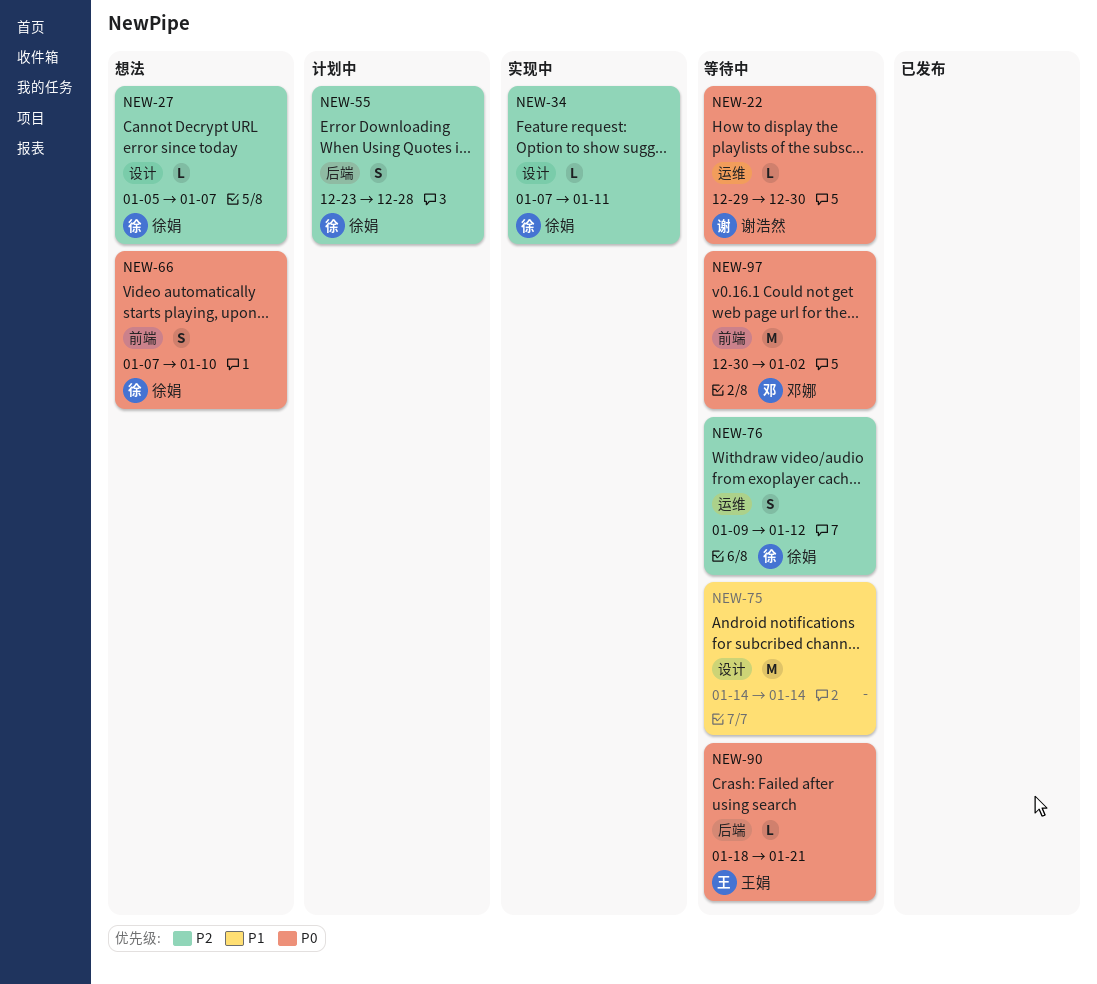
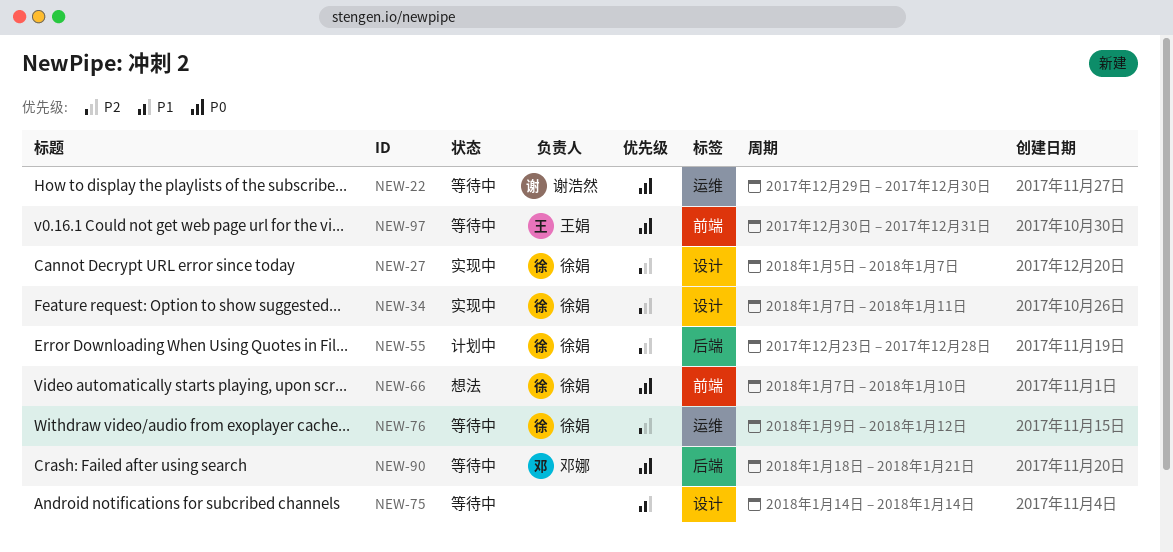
NEW-27, status: 想法 -> 实现中
NEW-90, owner: 王娟 -> 邓娜
NEW-97, owner: 邓娜 -> 王娟
NEW-97, due: Jan 2 -> Dec 31

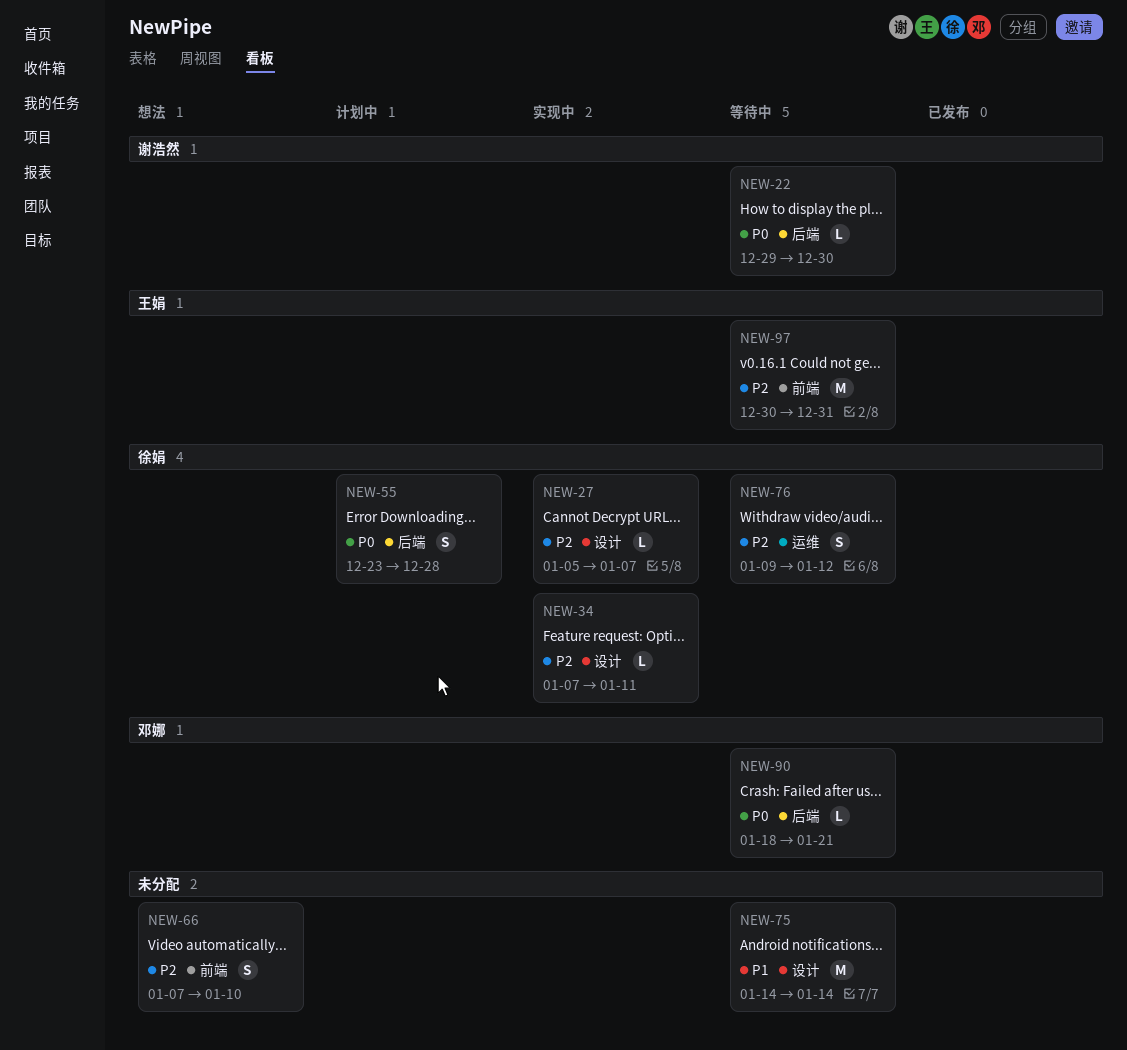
NEW-22, label: 运维 -> 后端
NEW-55, priority: P2 -> P0
NEW-66, owner: 徐娟 -> none
NEW-66, priority: P0 -> P2
NEW-97, priority: P0 -> P2

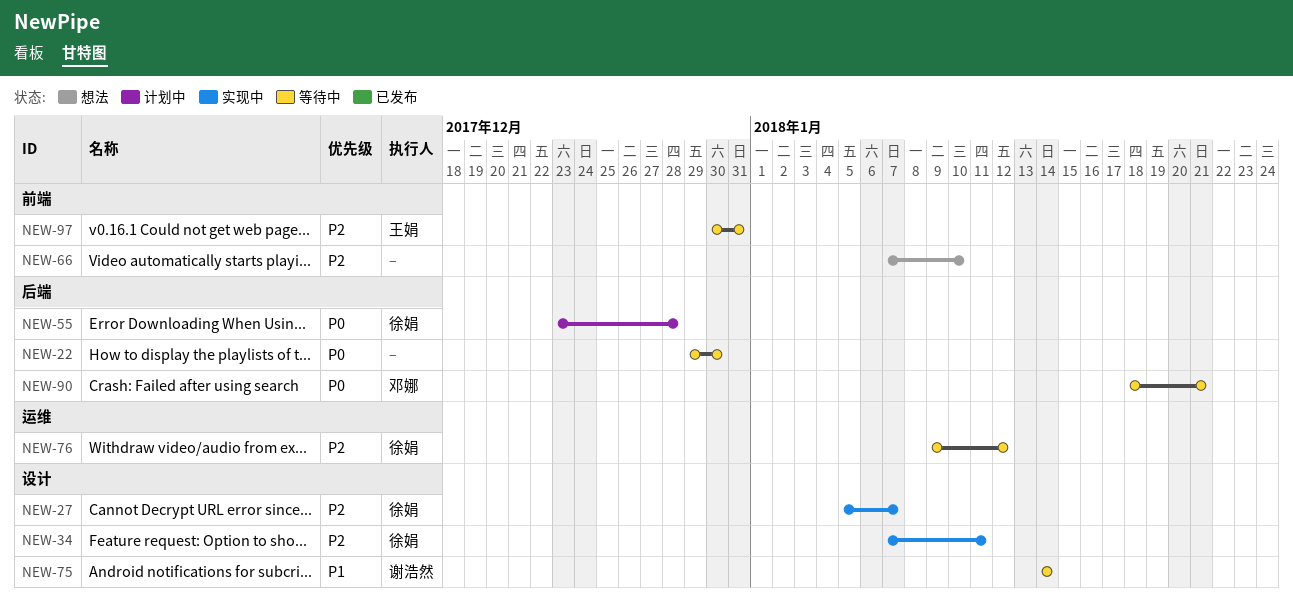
NEW-22, owner: 谢浩然 -> none
NEW-75, owner: none -> 谢浩然

